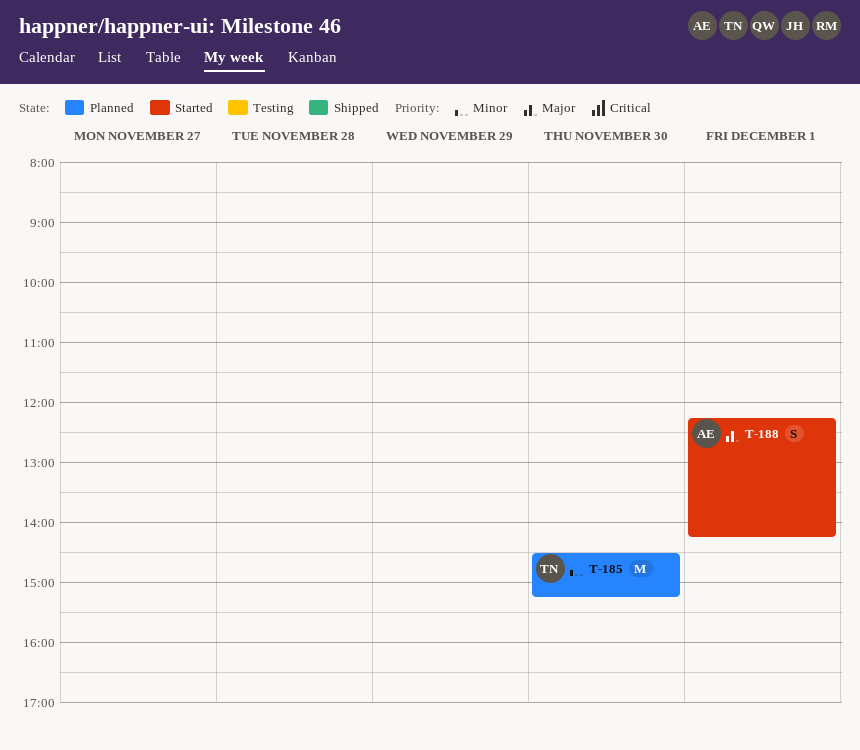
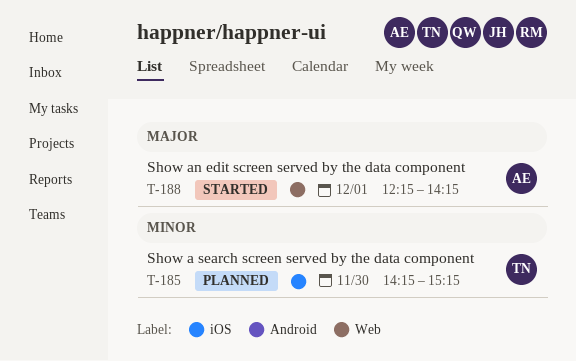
T-185, begins: 14:30 -> 14:15

